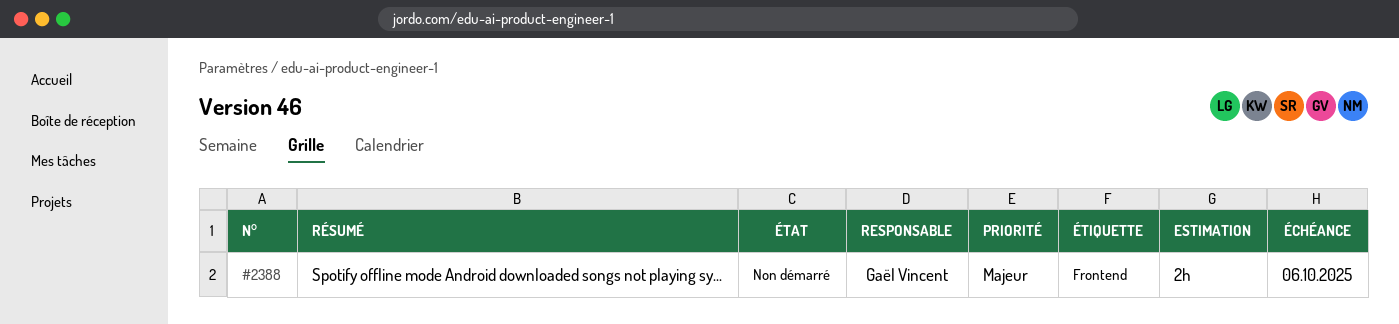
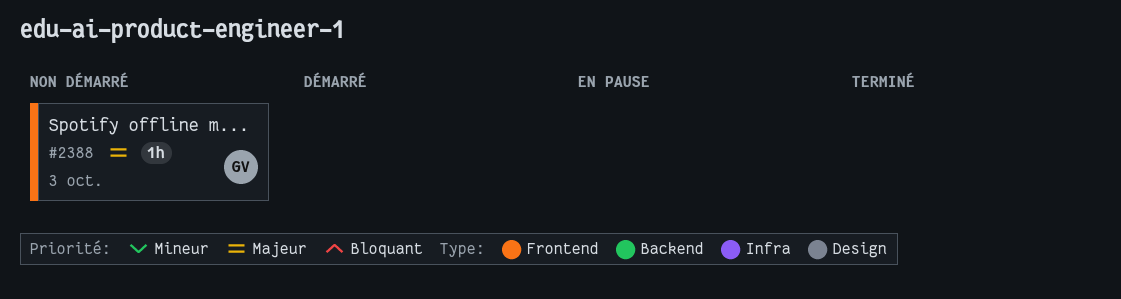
#2388, estimate: 2h -> 1h
#2388, due: Oct 6 -> Oct 3

